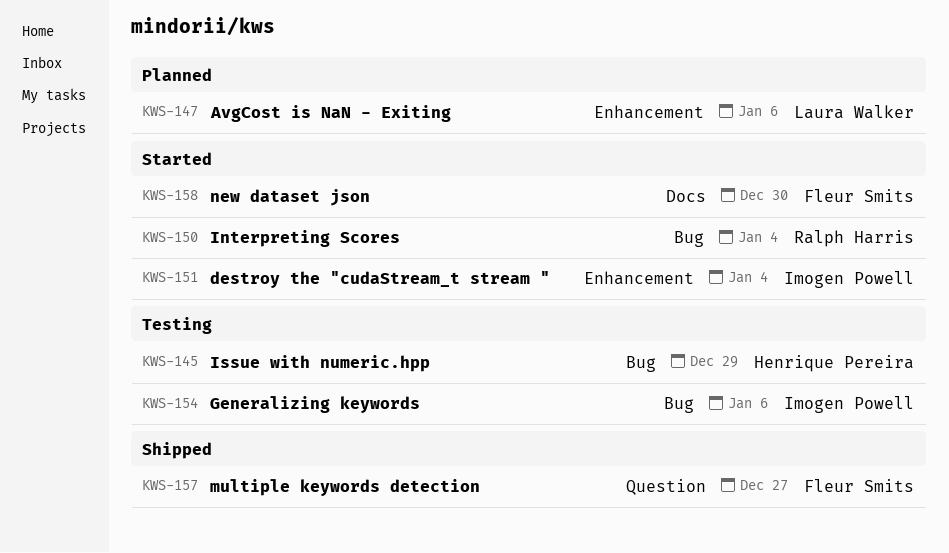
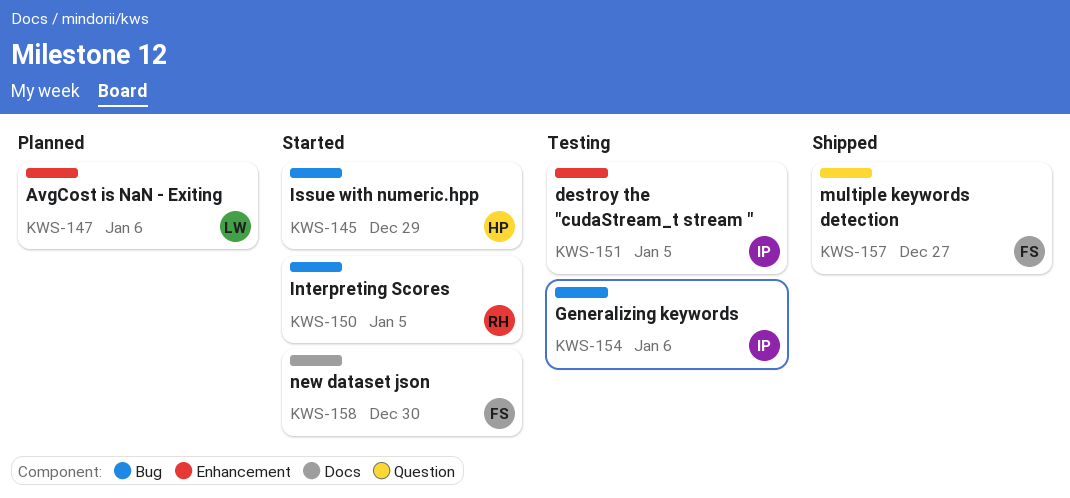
KWS-145, status: Testing -> Started
KWS-150, due: Jan 4 -> Jan 5
KWS-151, status: Started -> Testing
KWS-151, due: Jan 4 -> Jan 5

